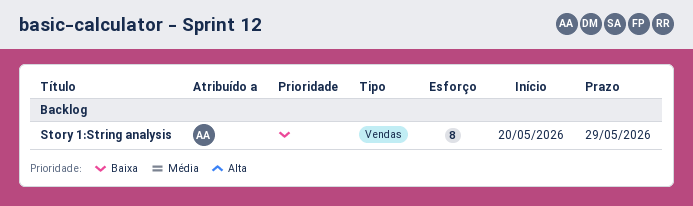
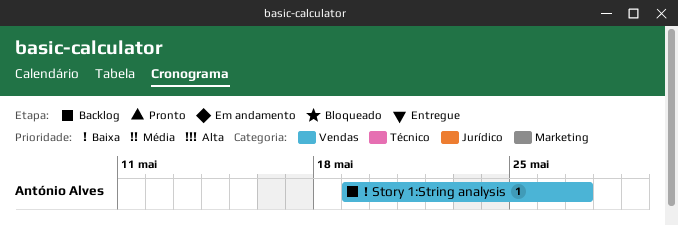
Story 1:String analysis, estimate: 8 -> 1
Story 1:String analysis, start: May 20 -> May 19
Story 1:String analysis, due: May 29 -> May 27

